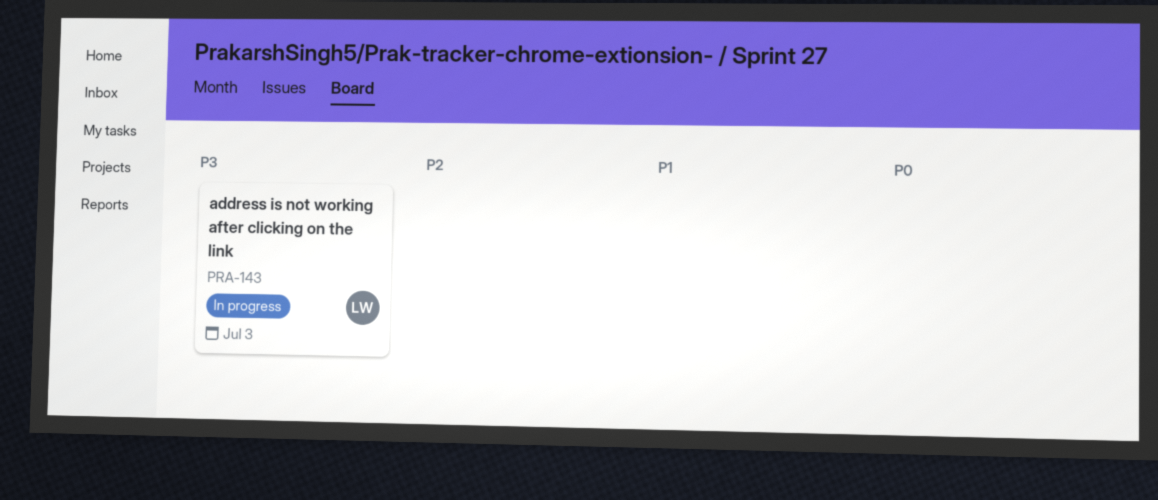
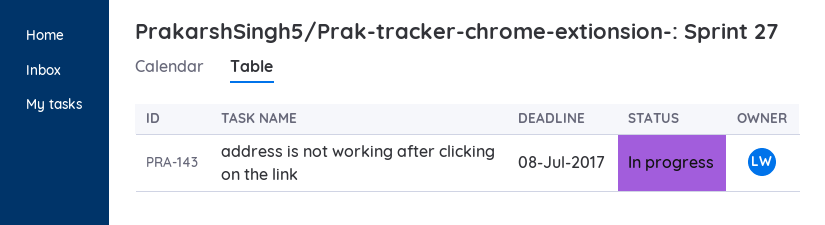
PRA-143, due: Jul 3 -> Jul 8

